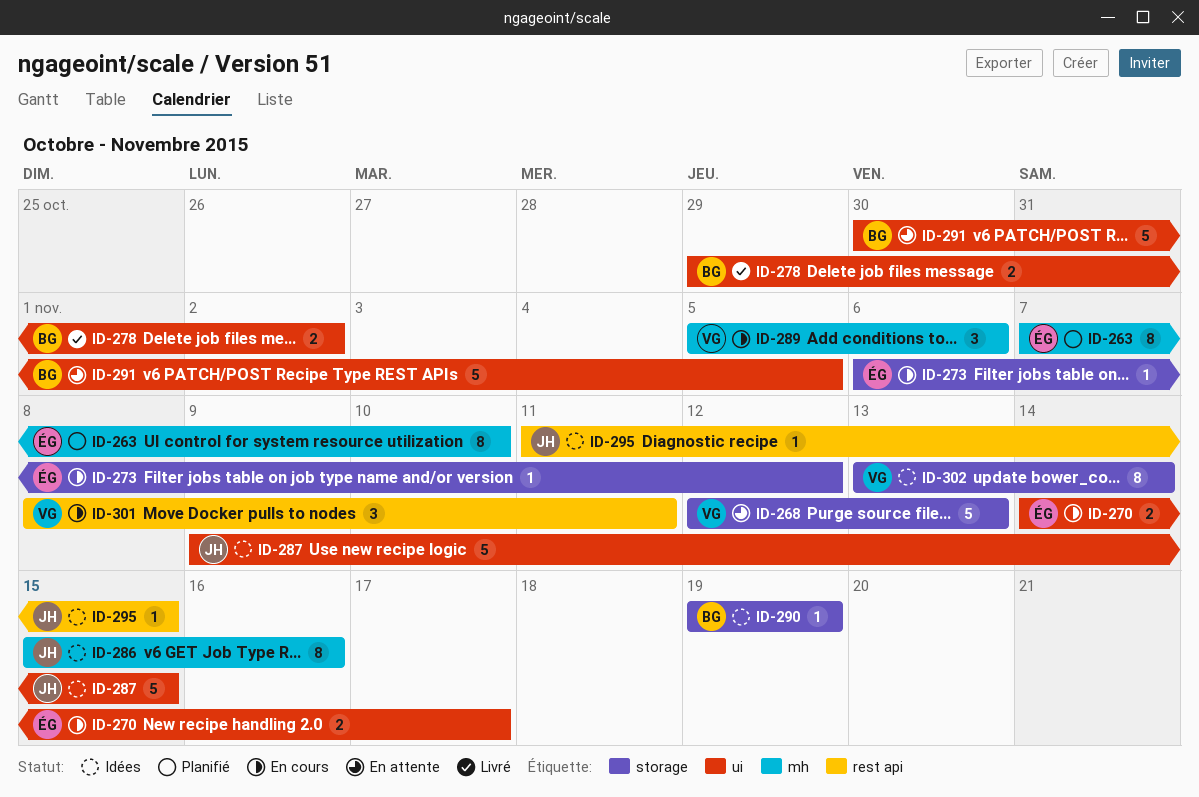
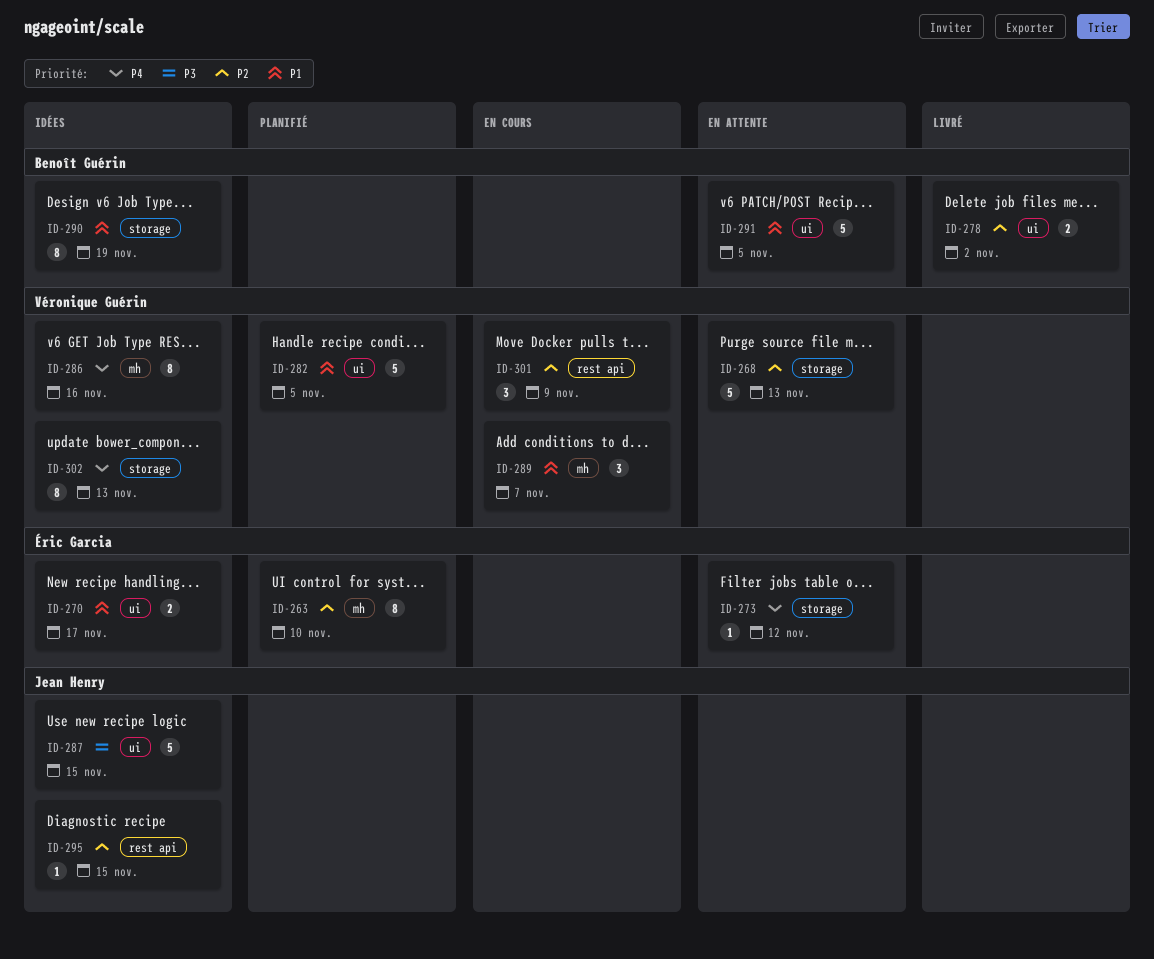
ID-270, status: En cours -> Idées
ID-273, status: En cours -> En attente
ID-282: none -> present
ID-286, owner: Jean Henry -> Véronique Guérin
ID-289, due: Nov 6 -> Nov 7
ID-290, estimate: 1 -> 8
ID-301, due: Nov 11 -> Nov 9
ID-302, due: Nov 14 -> Nov 13

